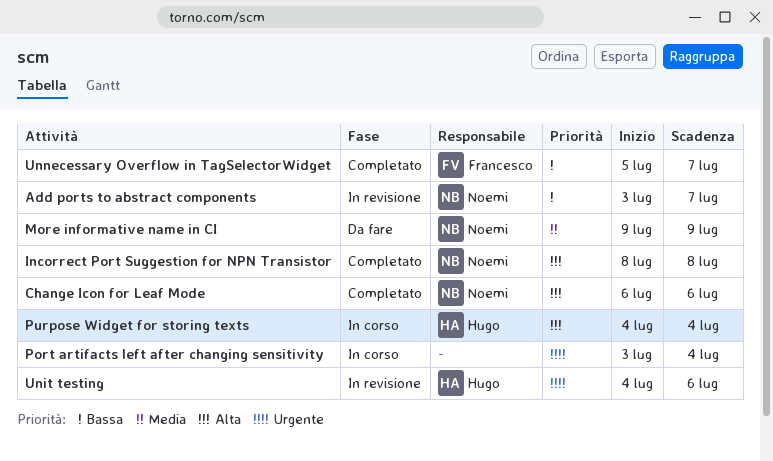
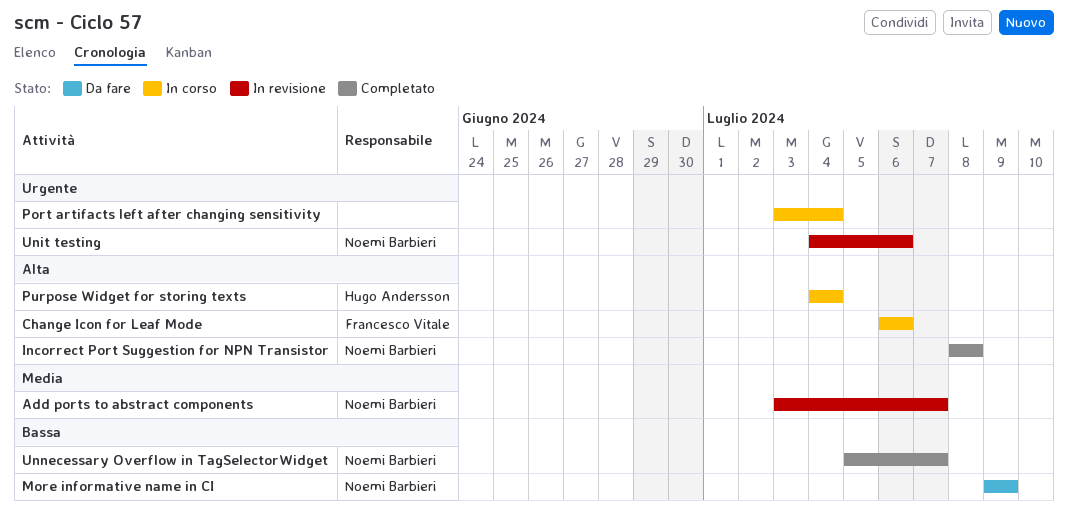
Add ports to abstract components, priority: Bassa -> Media
Change Icon for Leaf Mode, status: Completato -> In corso
Change Icon for Leaf Mode, owner: Noemi Barbieri -> Francesco Vitale
More informative name in CI, priority: Media -> Bassa
Unit testing, owner: Hugo Andersson -> Noemi Barbieri
Unnecessary Overflow in TagSelectorWidget, owner: Francesco Vitale -> Noemi Barbieri

